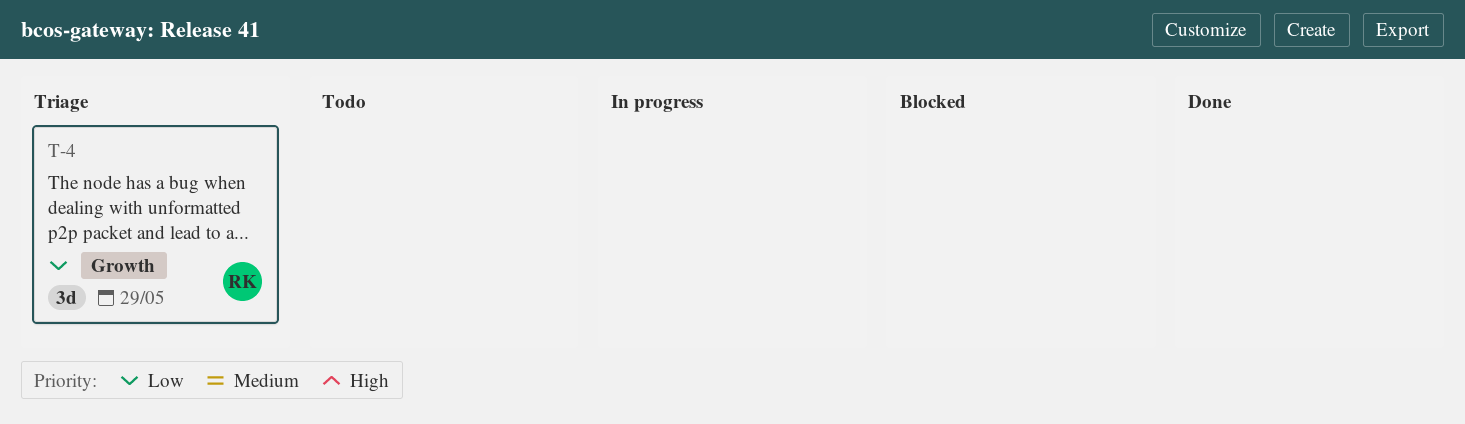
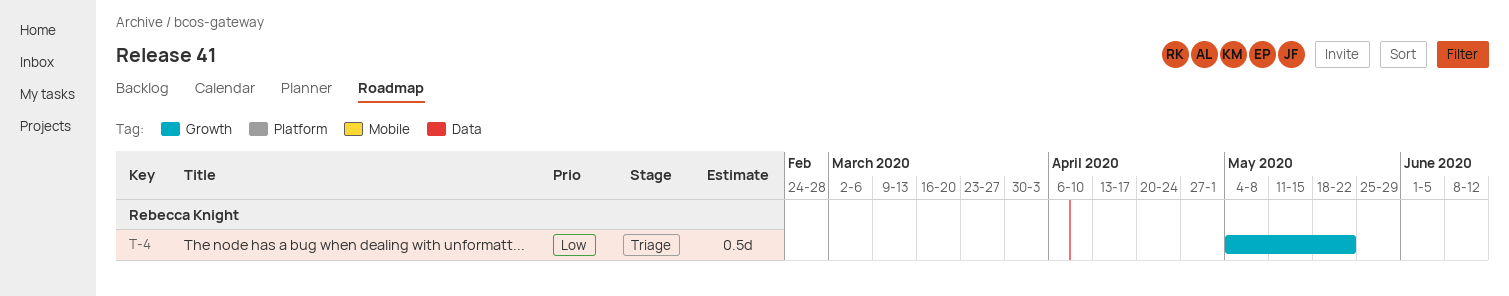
T-4, estimate: 3d -> 0.5d
T-4, due: May 29 -> May 22

